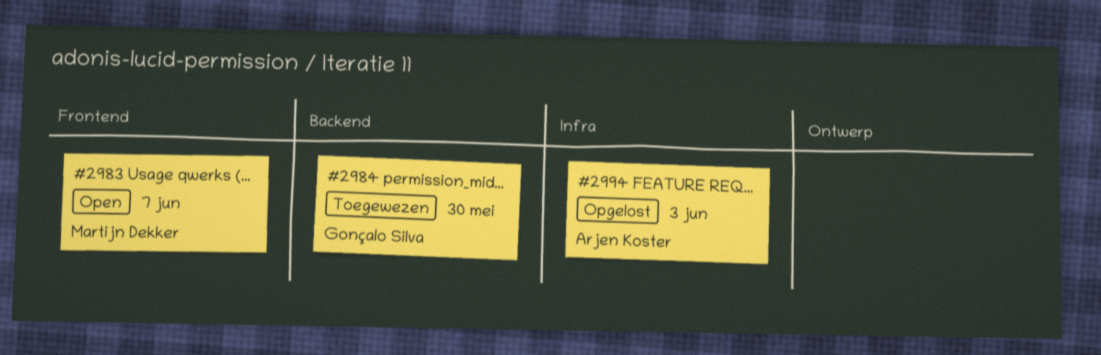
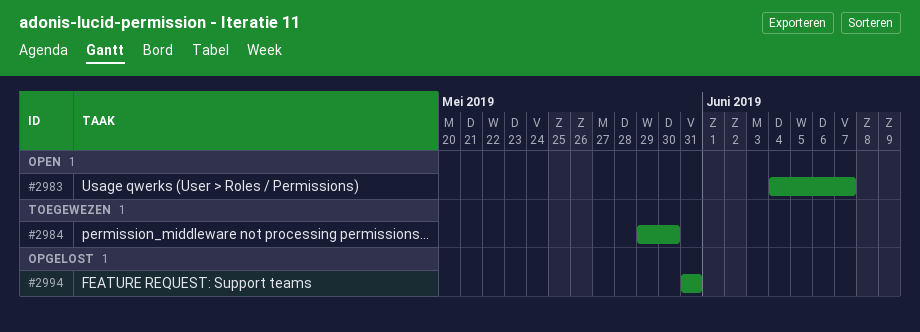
#2994, due: Jun 3 -> May 31

